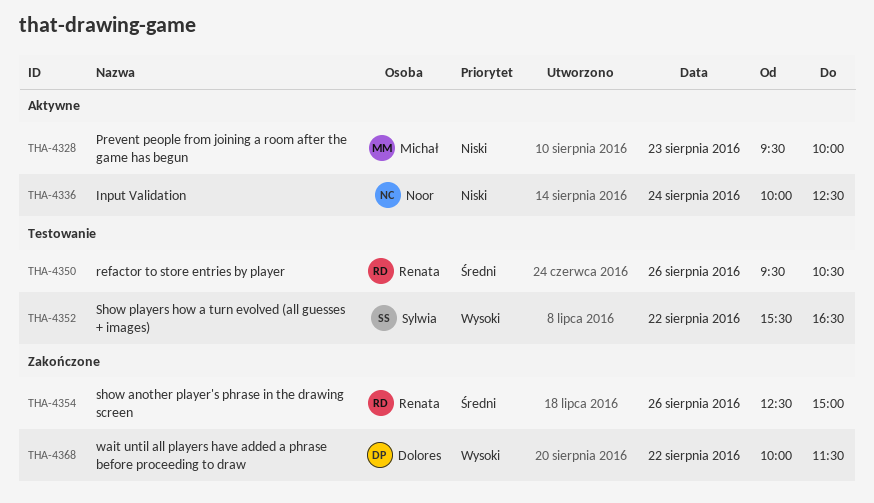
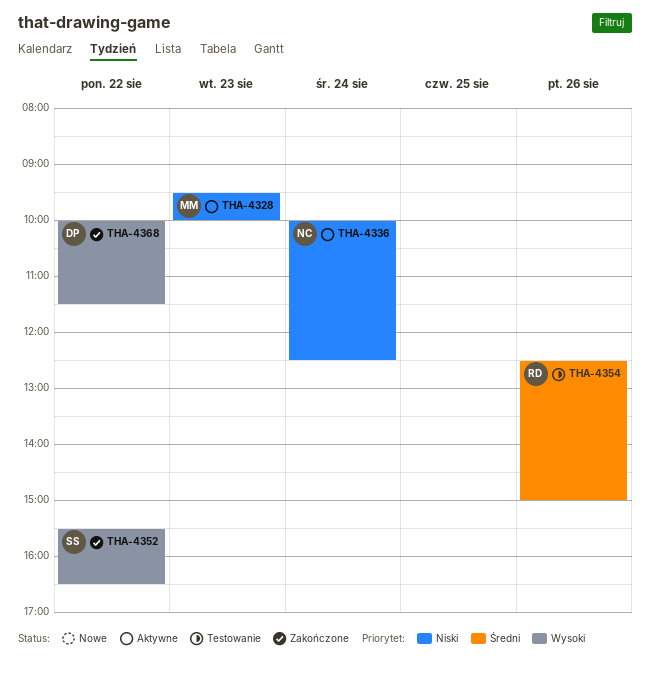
THA-4350: present -> none
THA-4352, status: Testowanie -> Zakończone
THA-4354, status: Zakończone -> Testowanie

